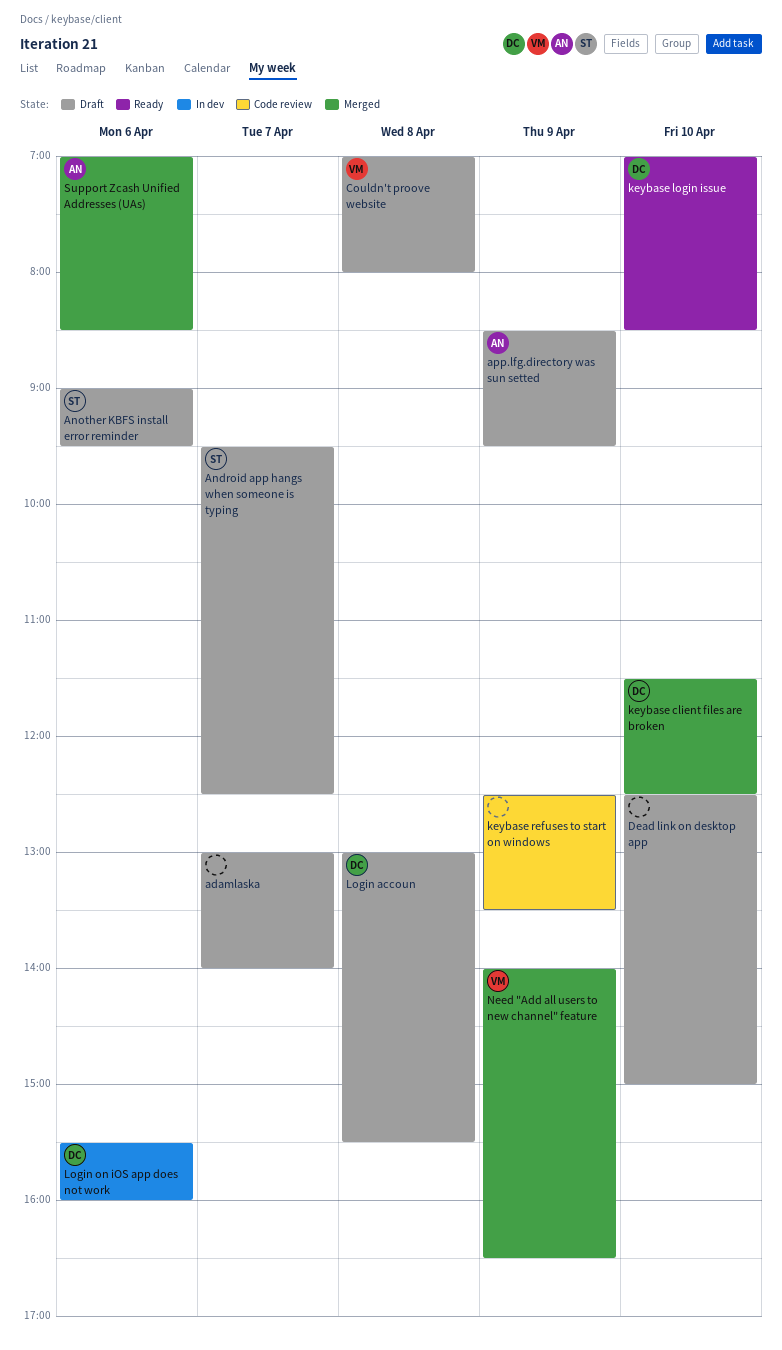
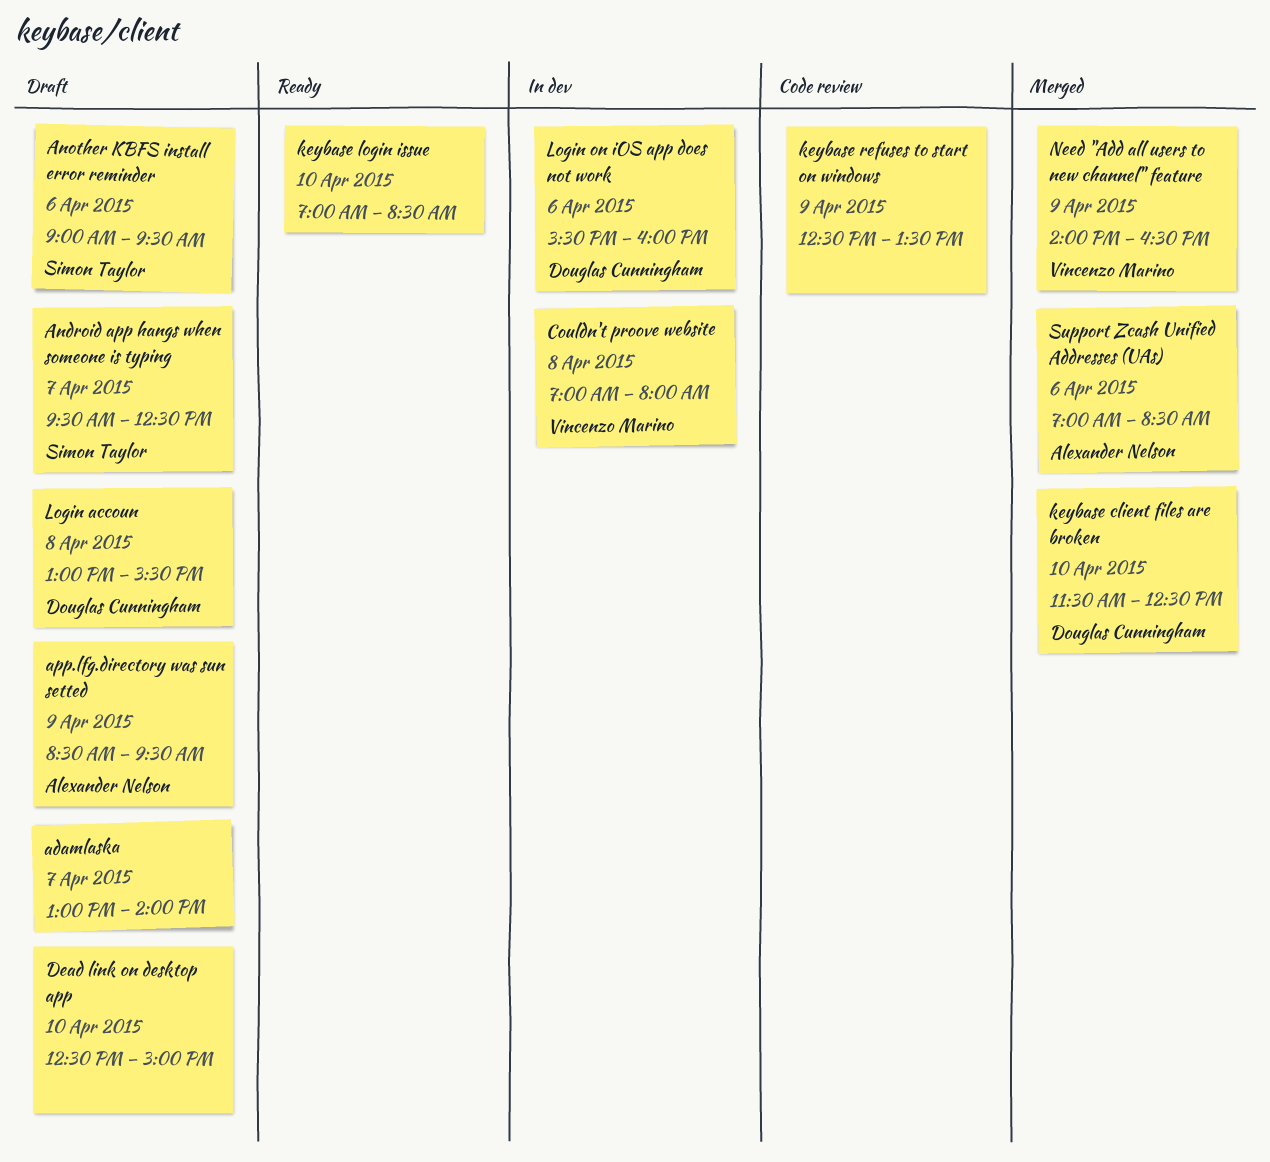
Couldn't proove website, status: Draft -> In dev
keybase login issue, owner: Douglas Cunningham -> none

